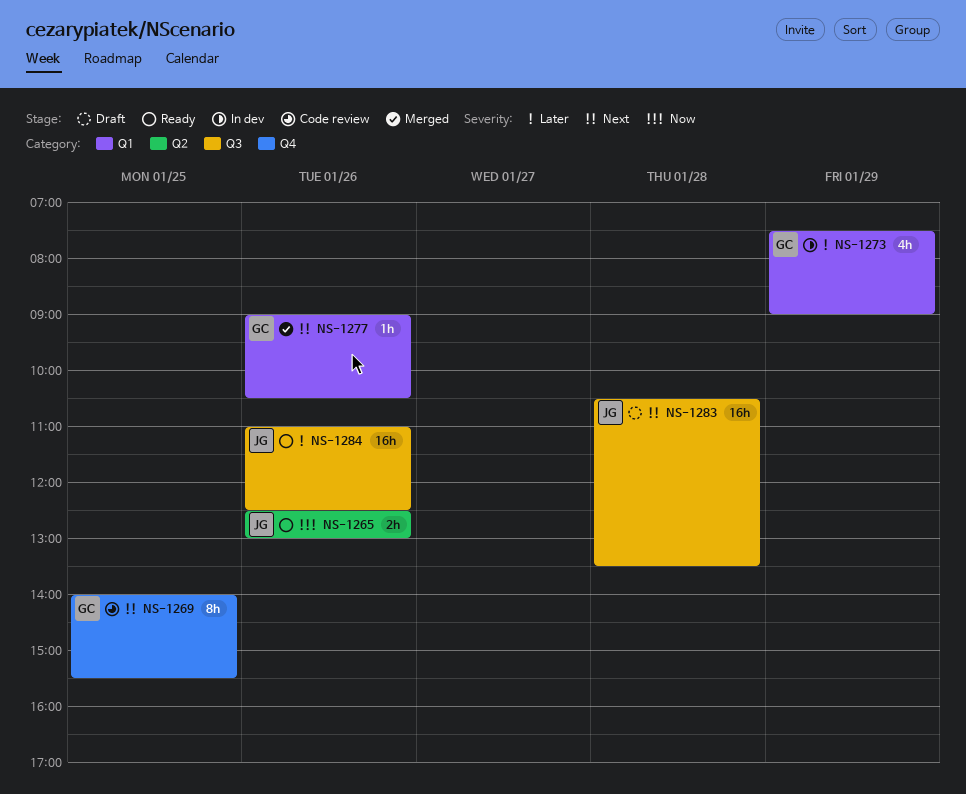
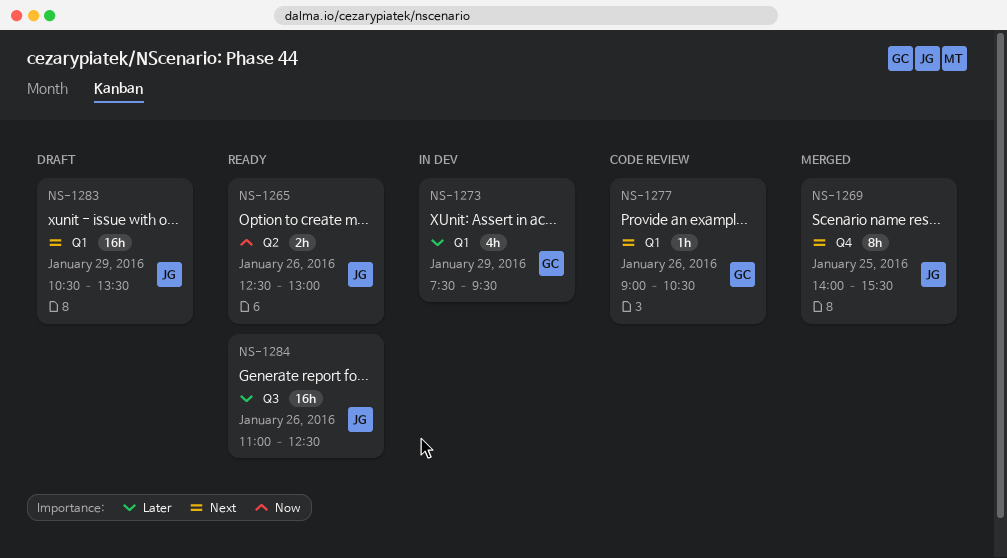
NS-1269, status: Code review -> Merged
NS-1269, owner: GC -> JG
NS-1273, ends: 09:00 -> 09:30
NS-1277, status: Merged -> Code review
NS-1283, label: Q3 -> Q1
NS-1283, day: Jan 28 -> Jan 29

